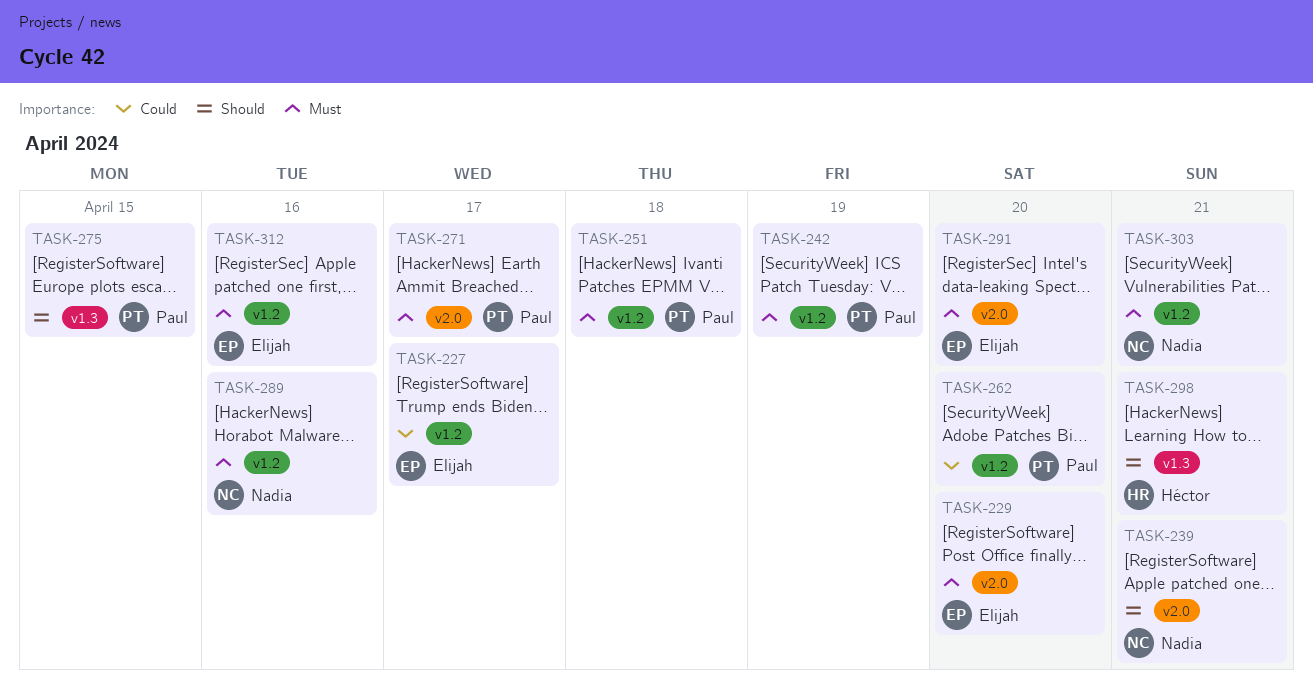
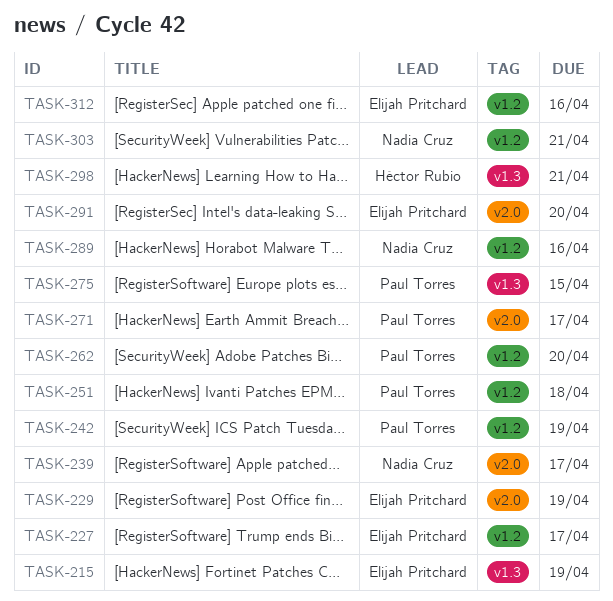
TASK-215: none -> present
TASK-229, due: Apr 20 -> Apr 19
TASK-239, due: Apr 21 -> Apr 17

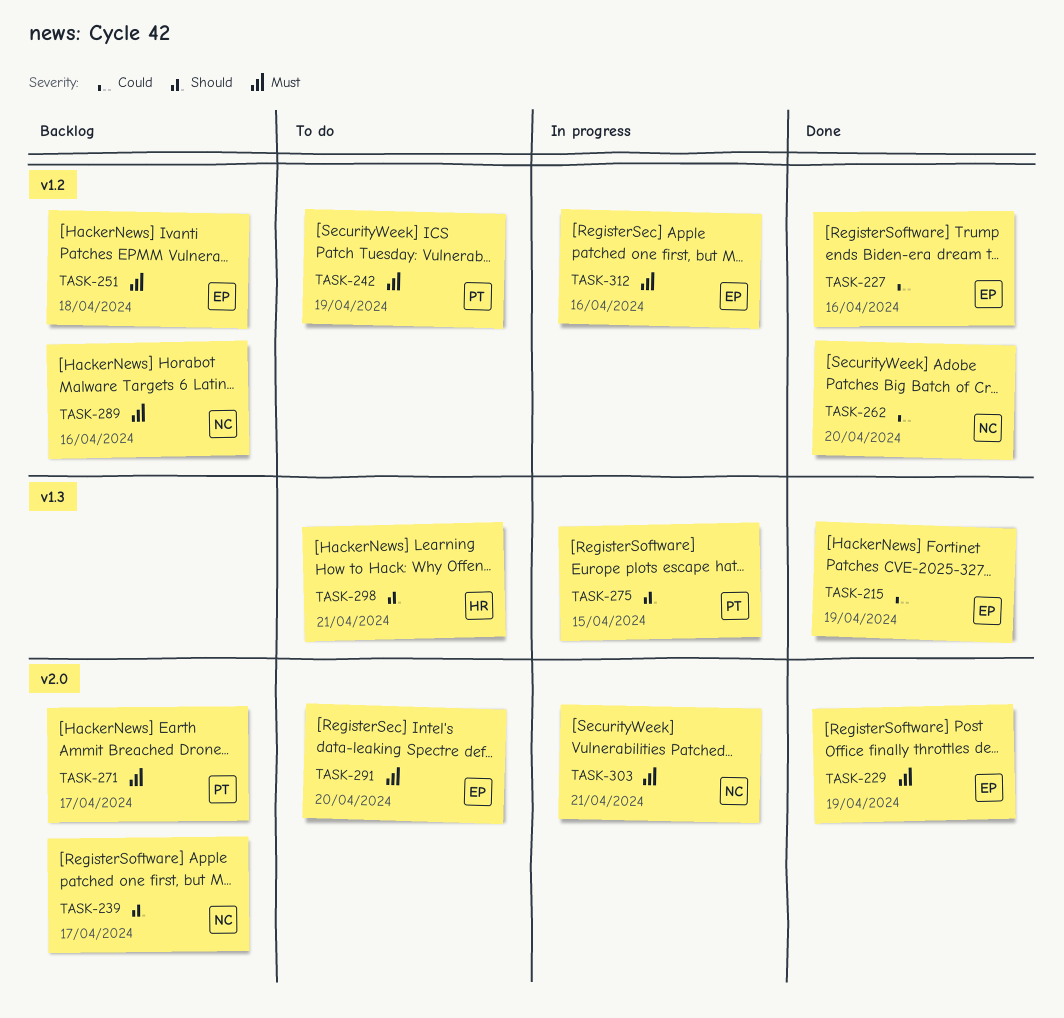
TASK-227, due: Apr 17 -> Apr 16
TASK-251, owner: Paul Torres -> Elijah Pritchard
TASK-262, owner: Paul Torres -> Nadia Cruz
TASK-303, label: v1.2 -> v2.0

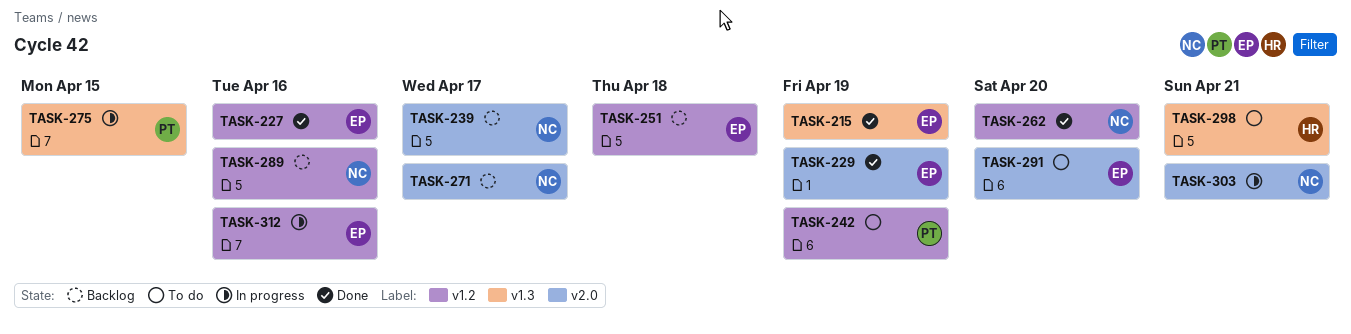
TASK-271, owner: PT -> NC

